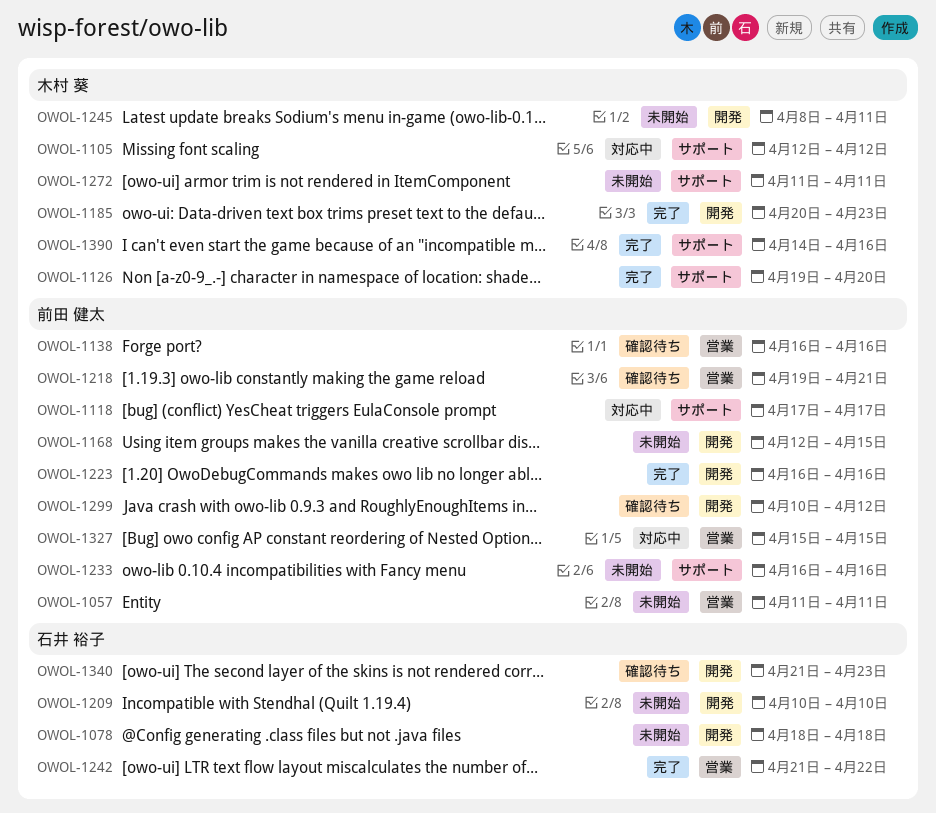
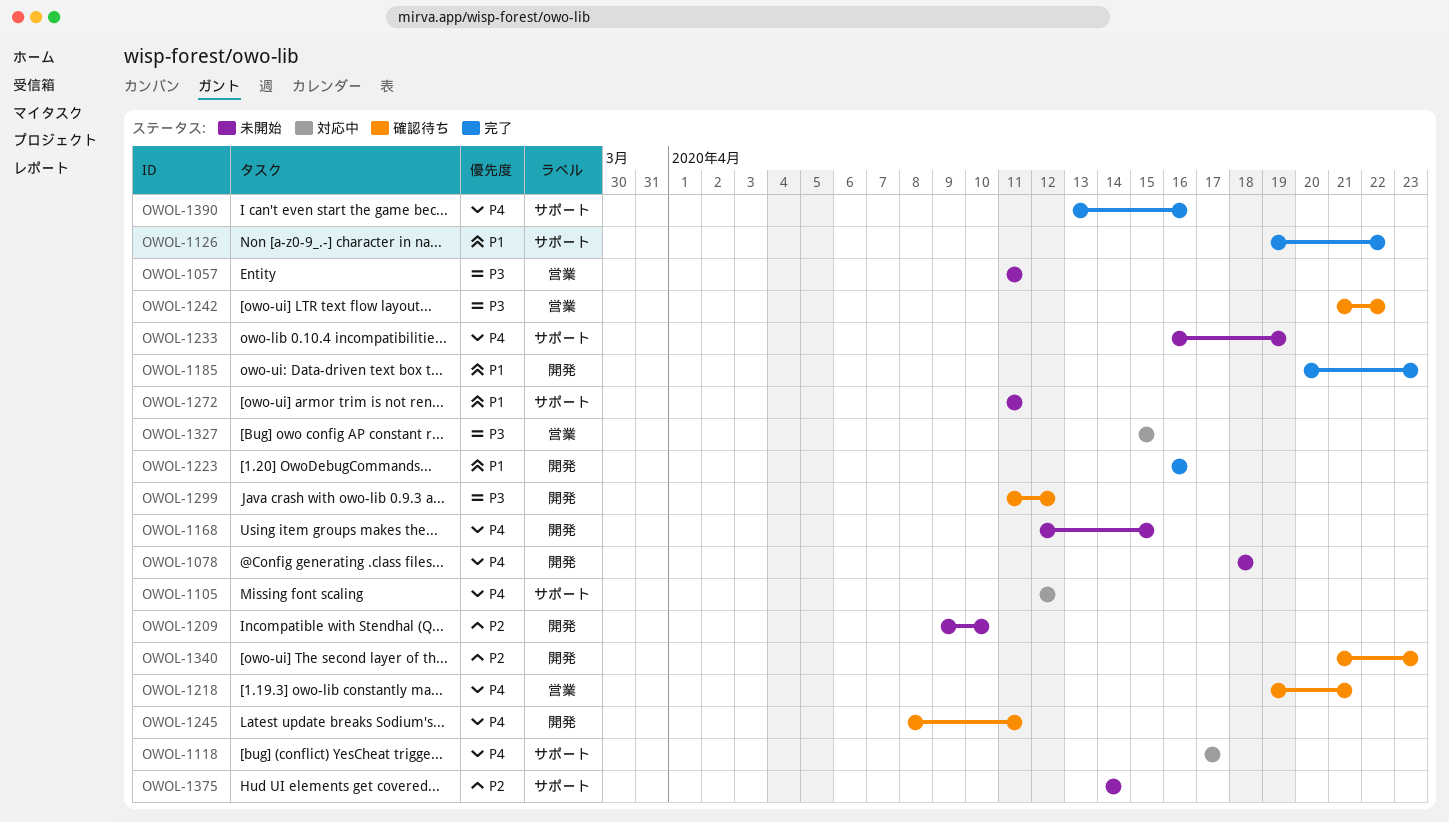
OWOL-1126, due: Apr 20 -> Apr 22
OWOL-1138: present -> none
OWOL-1209, start: Apr 10 -> Apr 9
OWOL-1233, due: Apr 16 -> Apr 19
OWOL-1242, status: 完了 -> 確認待ち
OWOL-1245, status: 未開始 -> 確認待ち
OWOL-1299, start: Apr 10 -> Apr 11
OWOL-1375: none -> present
OWOL-1390, start: Apr 14 -> Apr 13

